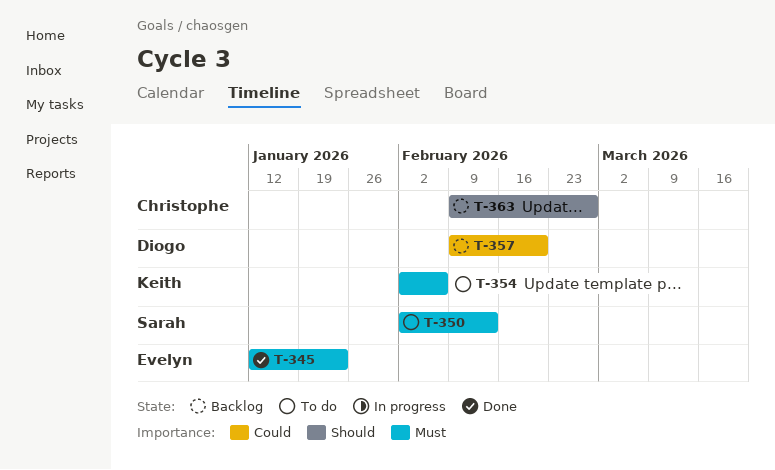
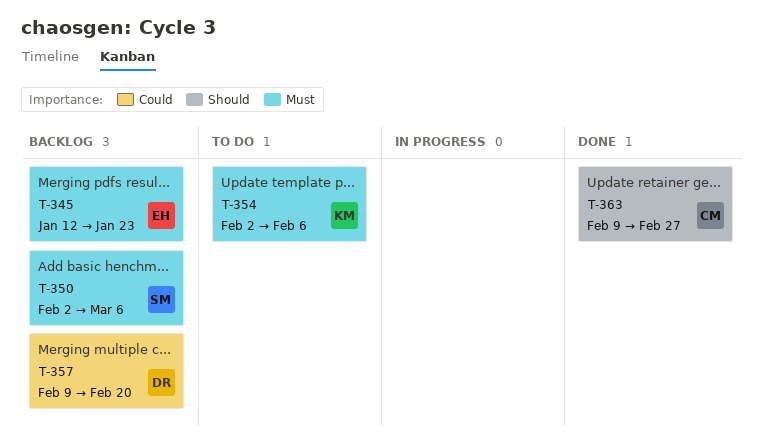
T-345, status: Done -> Backlog
T-350, status: To do -> Backlog
T-350, due: Feb 13 -> Mar 6
T-363, status: Backlog -> Done

